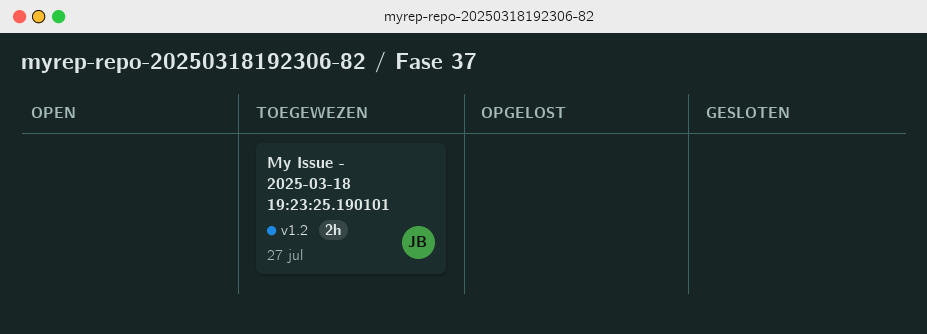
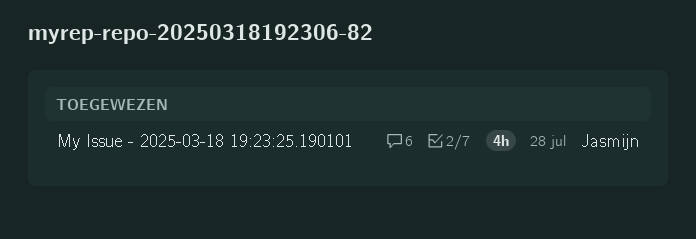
My Issue - 2025-03-18 19:23:25.190101, estimate: 2h -> 4h
My Issue - 2025-03-18 19:23:25.190101, due: Jul 27 -> Jul 28

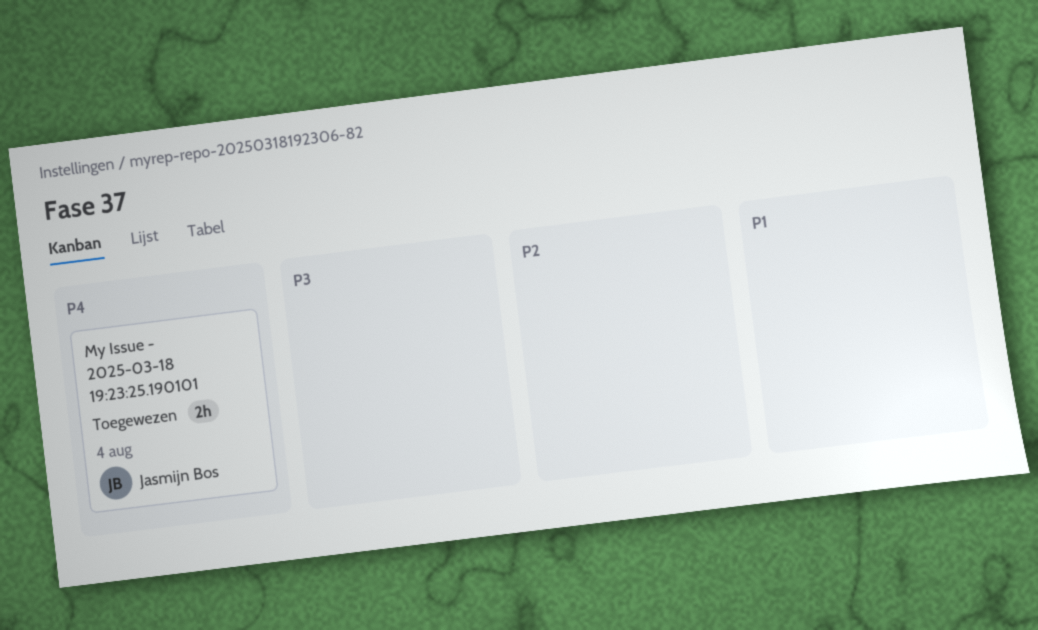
My Issue - 2025-03-18 19:23:25.190101, estimate: 4h -> 2h
My Issue - 2025-03-18 19:23:25.190101, due: Jul 28 -> Aug 4

